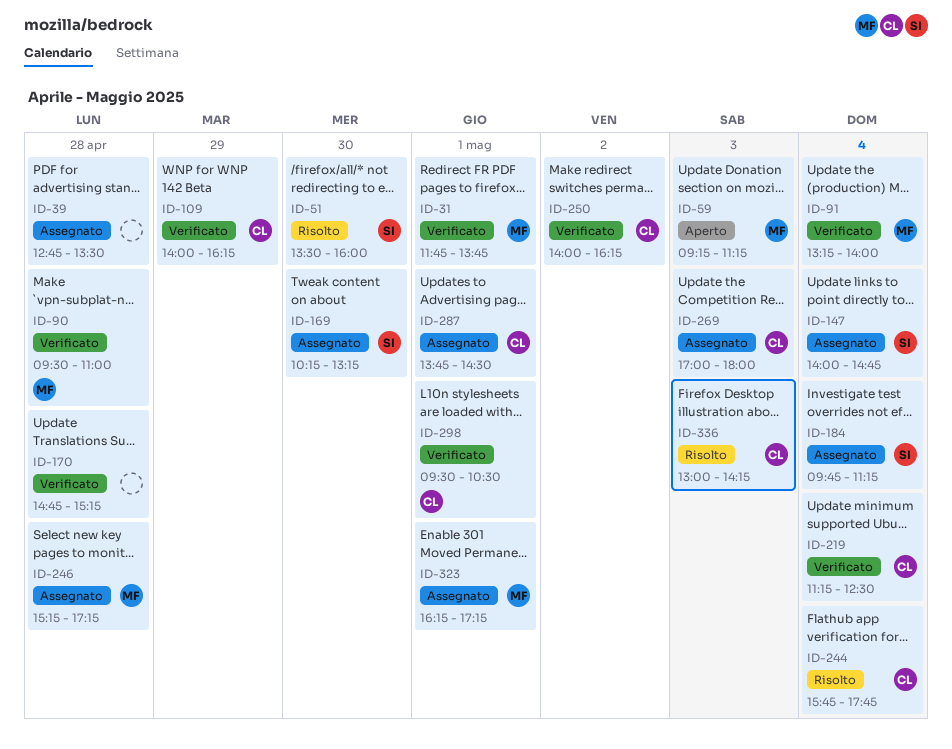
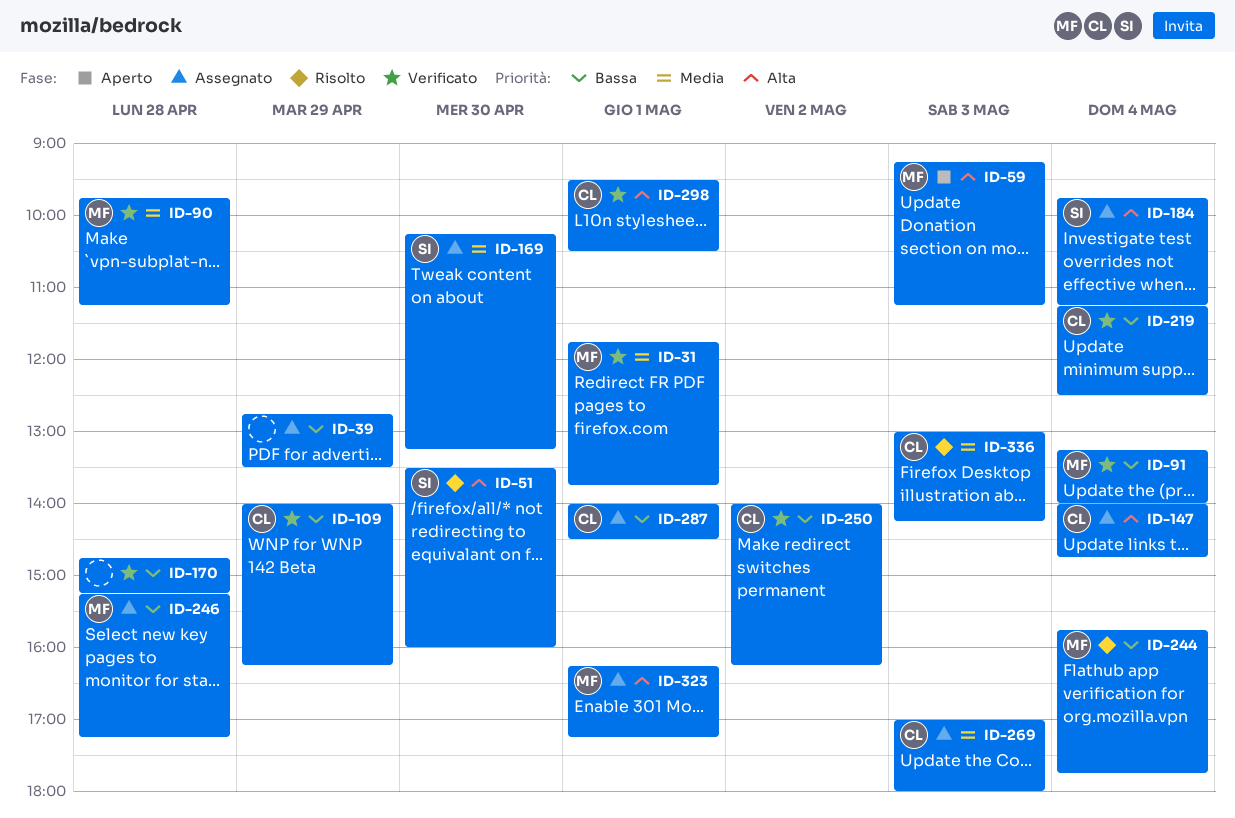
ID-39, day: Apr 28 -> Apr 29
ID-90, begins: 09:30 -> 09:45
ID-90, ends: 11:00 -> 11:15
ID-147, owner: SI -> CL
ID-244, owner: CL -> MF
ID-287, begins: 13:45 -> 14:00

